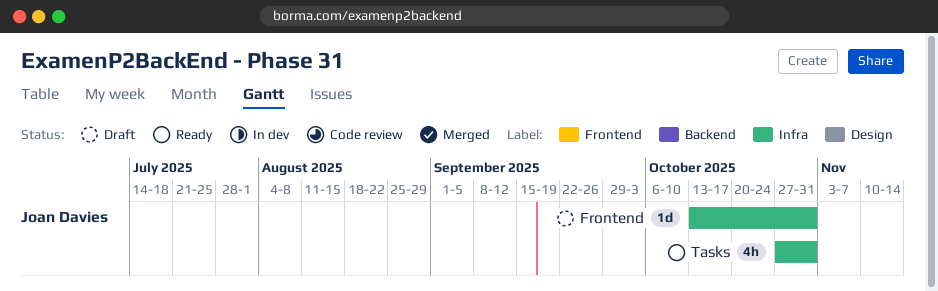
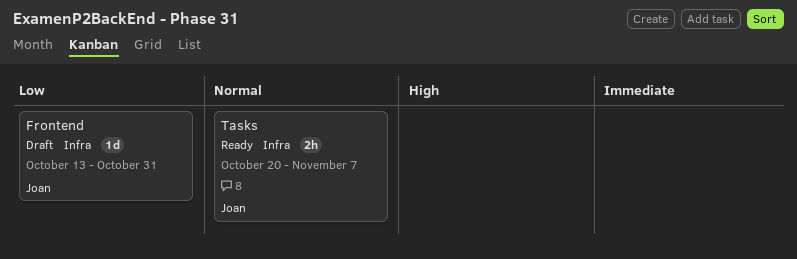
Tasks, estimate: 4h -> 2h
Tasks, start: Oct 27 -> Oct 20
Tasks, due: Oct 31 -> Nov 7

